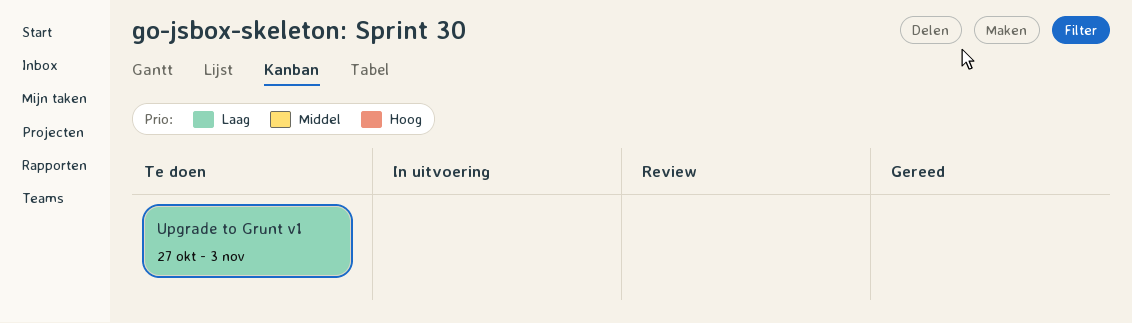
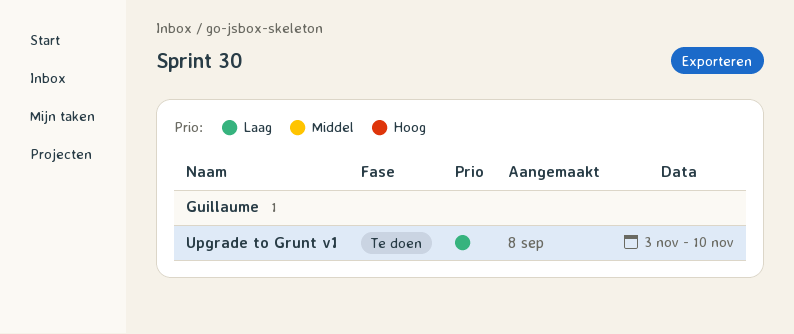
Upgrade to Grunt v1, start: Oct 27 -> Nov 3
Upgrade to Grunt v1, due: Nov 3 -> Nov 10

